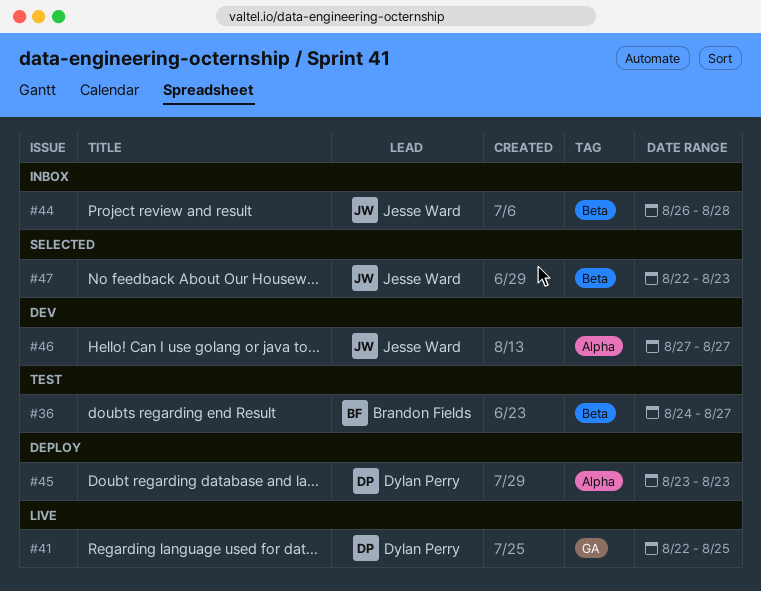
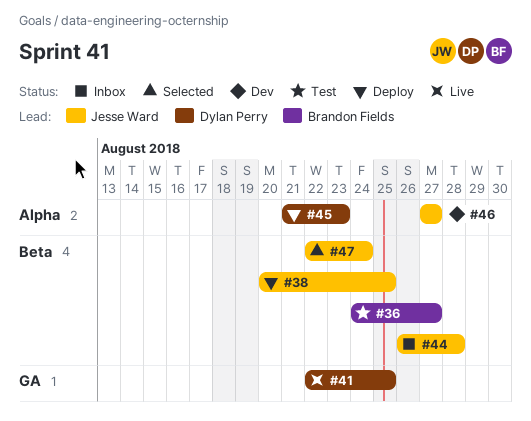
#38: none -> present
#45, start: Aug 23 -> Aug 21
#47, due: Aug 23 -> Aug 24

